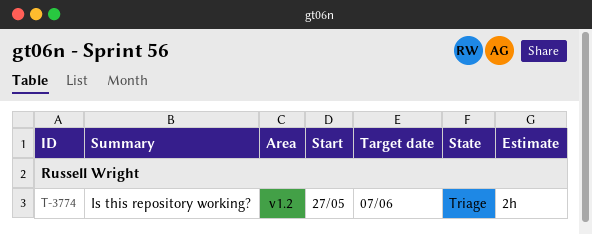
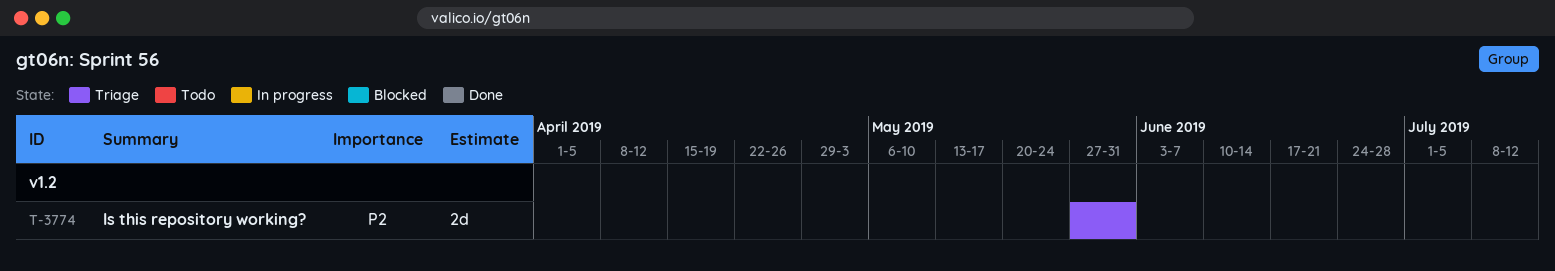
T-3774, estimate: 2h -> 2d
T-3774, due: Jun 7 -> May 31

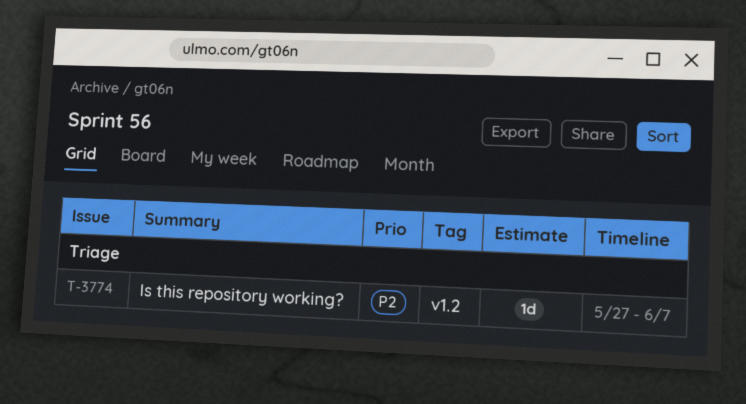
T-3774, estimate: 2d -> 1d
T-3774, due: May 31 -> Jun 7

